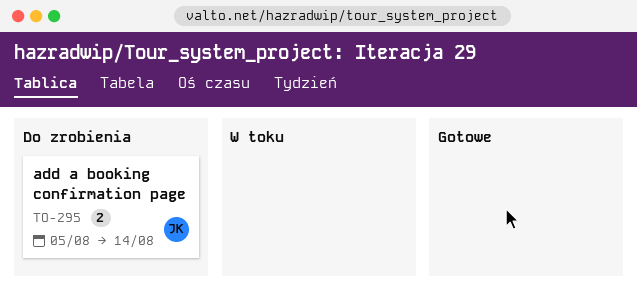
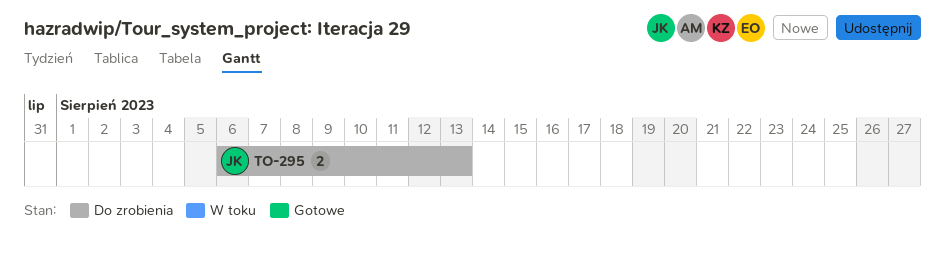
TO-295, start: Aug 5 -> Aug 6
TO-295, due: Aug 14 -> Aug 13

